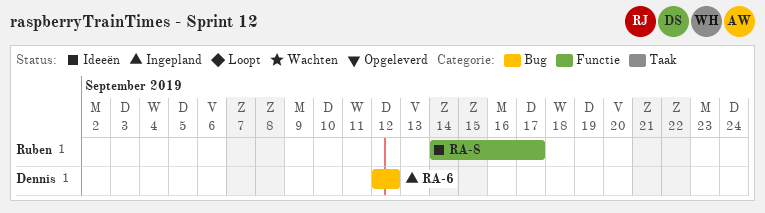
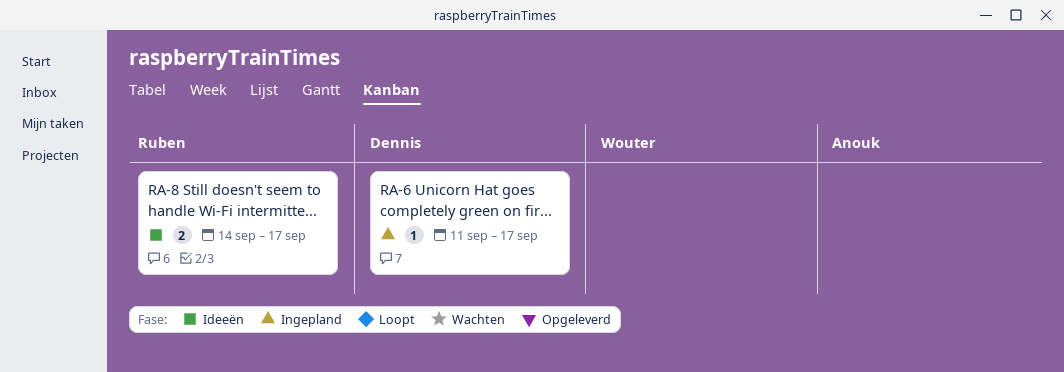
RA-6, start: Sep 12 -> Sep 11
RA-6, due: Sep 12 -> Sep 17

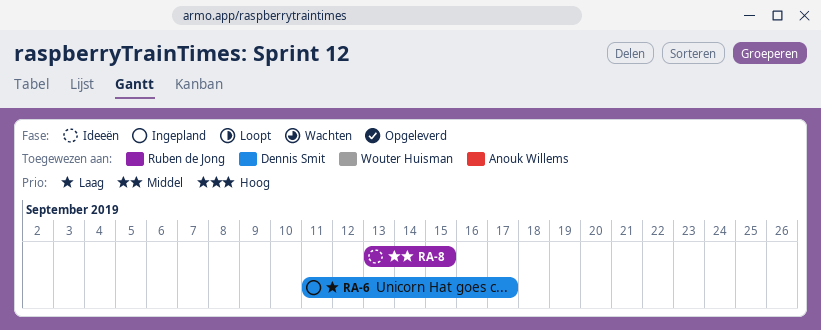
RA-8, start: Sep 14 -> Sep 13
RA-8, due: Sep 17 -> Sep 15

